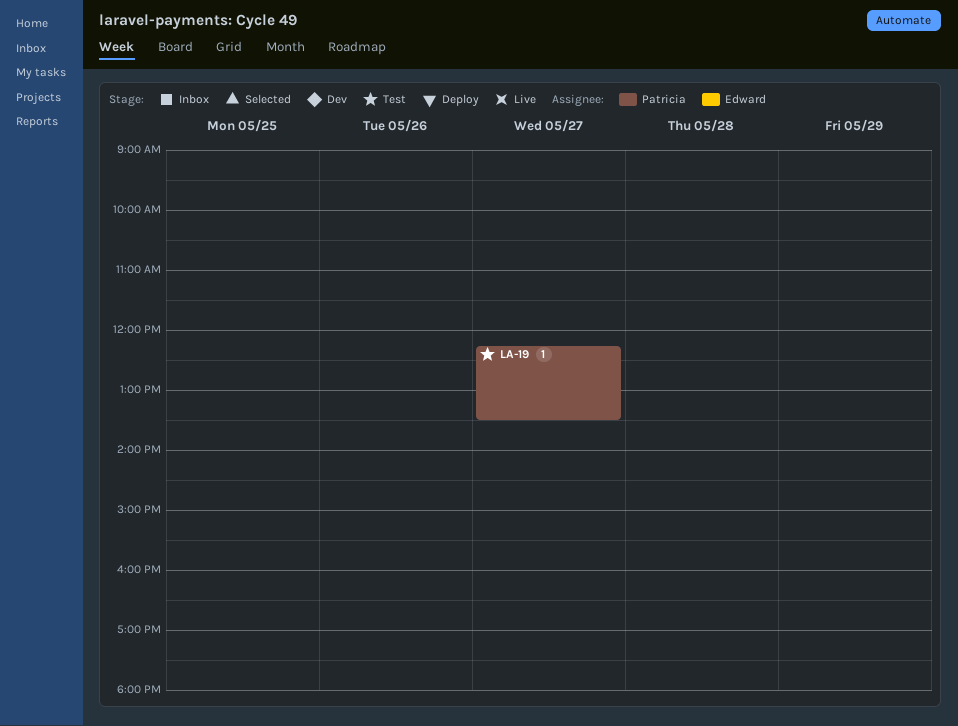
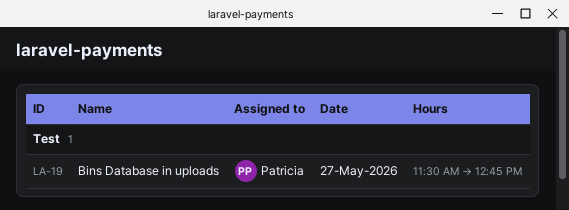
LA-19, begins: 12:15 -> 11:30
LA-19, ends: 13:30 -> 12:45

